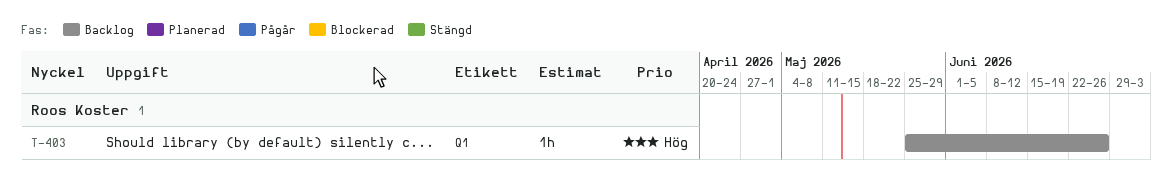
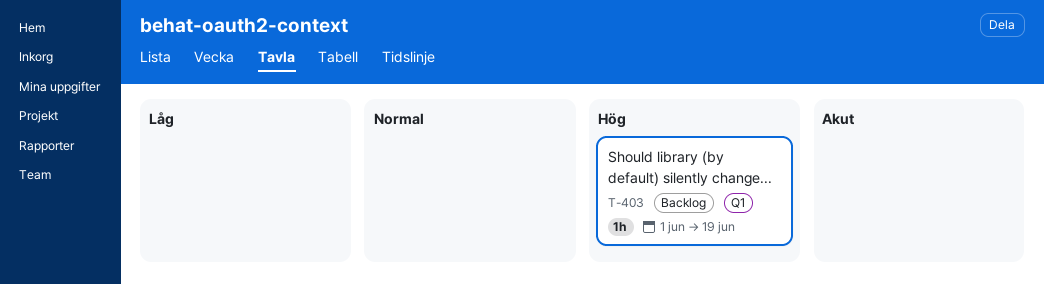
T-403, start: May 25 -> Jun 1
T-403, due: Jun 26 -> Jun 19

